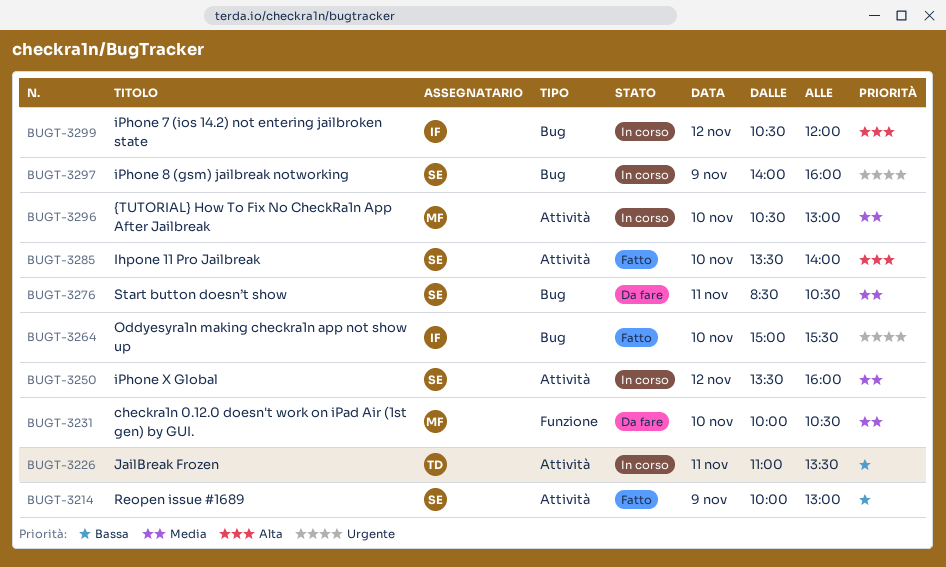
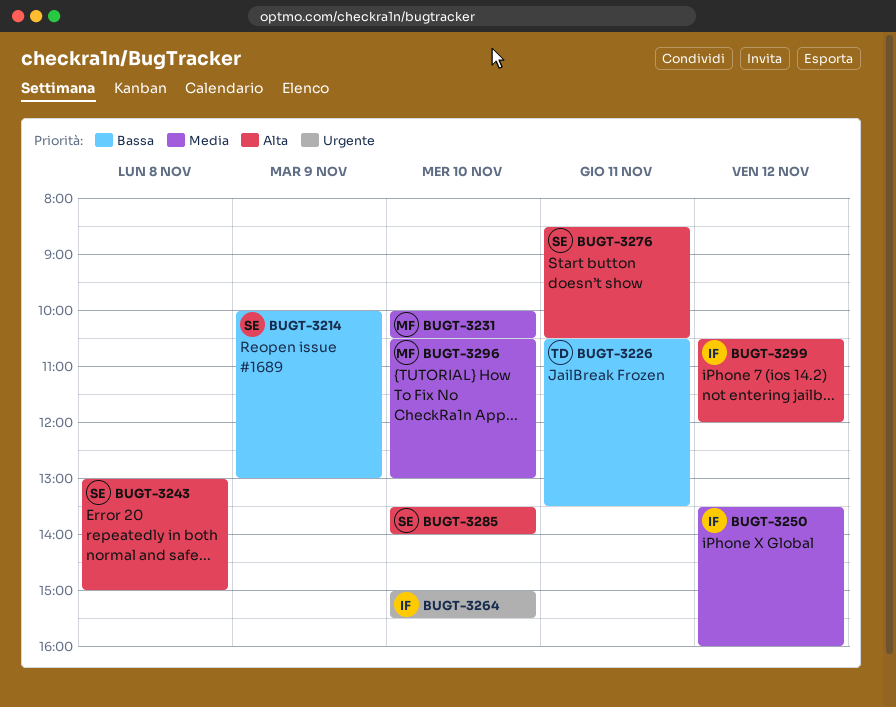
BUGT-3226, begins: 11:00 -> 10:30
BUGT-3243: none -> present
BUGT-3250, owner: SE -> IF
BUGT-3276, priority: Media -> Alta
BUGT-3297: present -> none

